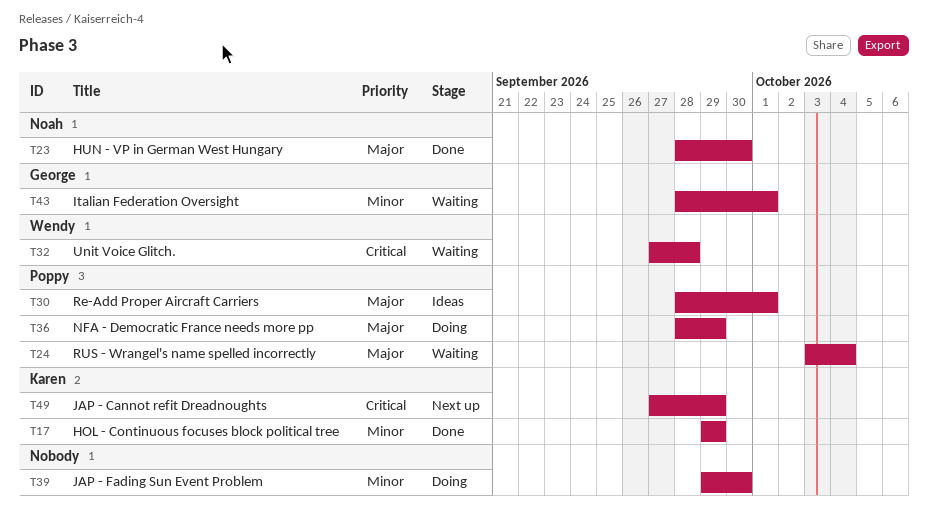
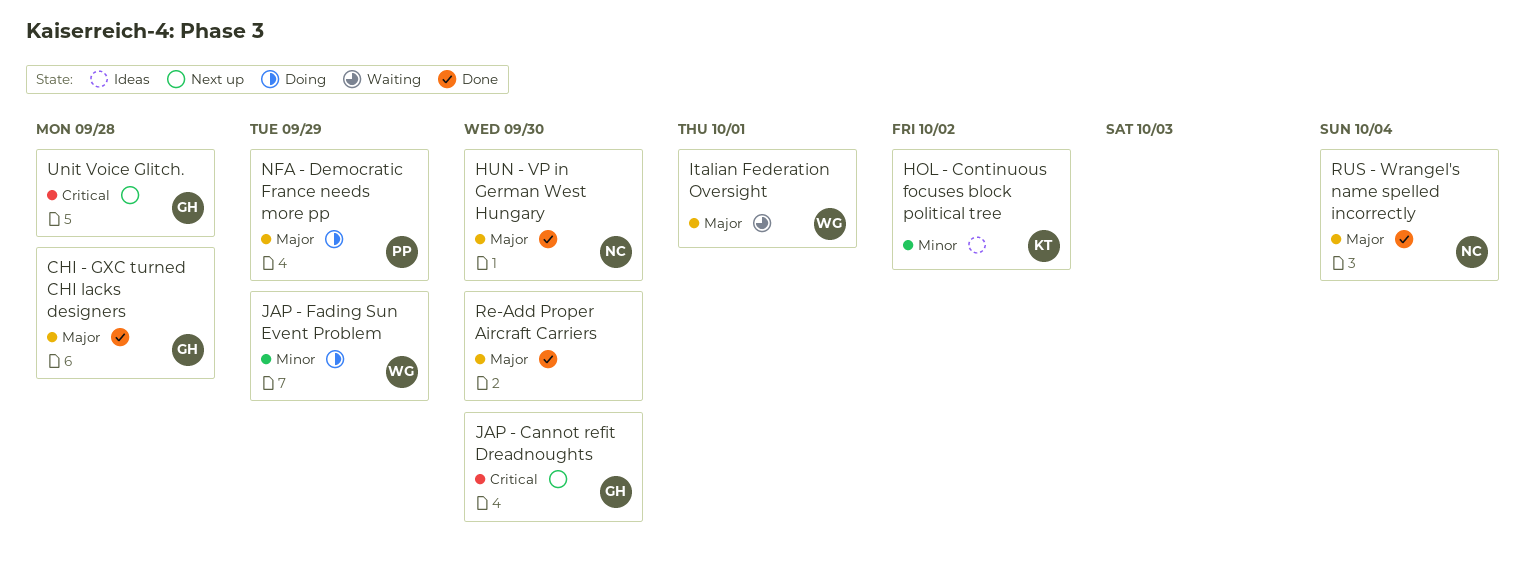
CHI - GXC turned CHI lacks designers: none -> present
HOL - Continuous focuses block political tree, status: Done -> Ideas
HOL - Continuous focuses block political tree, due: Sep 29 -> Oct 2
Italian Federation Oversight, owner: George -> Wendy
Italian Federation Oversight, priority: Minor -> Major
JAP - Cannot refit Dreadnoughts, owner: Karen -> George
JAP - Cannot refit Dreadnoughts, due: Sep 29 -> Sep 30
JAP - Fading Sun Event Problem, owner: none -> Wendy
JAP - Fading Sun Event Problem, due: Sep 30 -> Sep 29
Re-Add Proper Aircraft Carriers, status: Ideas -> Done
Re-Add Proper Aircraft Carriers, owner: Poppy -> none
Re-Add Proper Aircraft Carriers, due: Oct 1 -> Sep 30
RUS - Wrangel's name spelled incorrectly, status: Waiting -> Done
RUS - Wrangel's name spelled incorrectly, owner: Poppy -> Noah
Unit Voice Glitch., status: Waiting -> Next up
Unit Voice Glitch., owner: Wendy -> George

